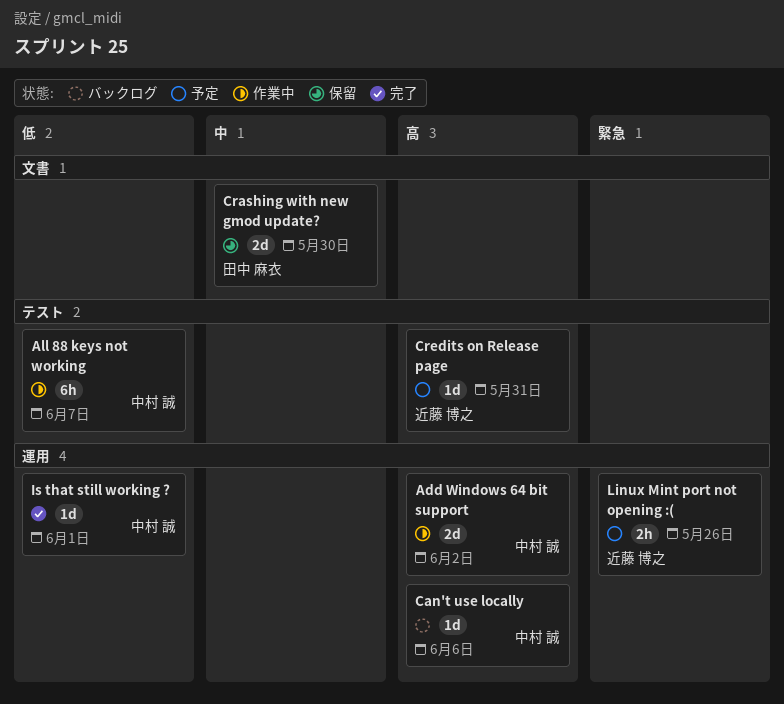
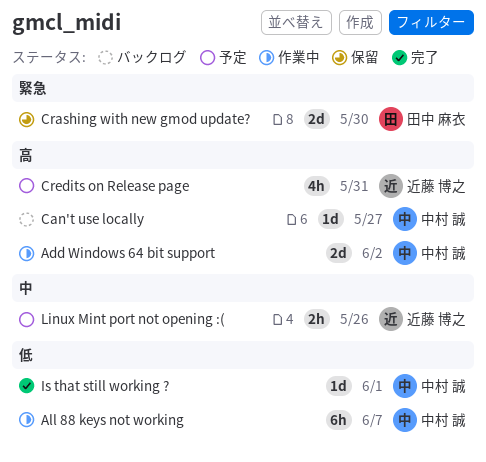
Can't use locally, due: Jun 6 -> May 27
Crashing with new gmod update?, priority: 中 -> 緊急
Credits on Release page, estimate: 1d -> 4h
Linux Mint port not opening :(, priority: 緊急 -> 中

